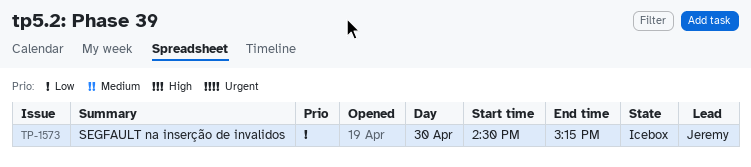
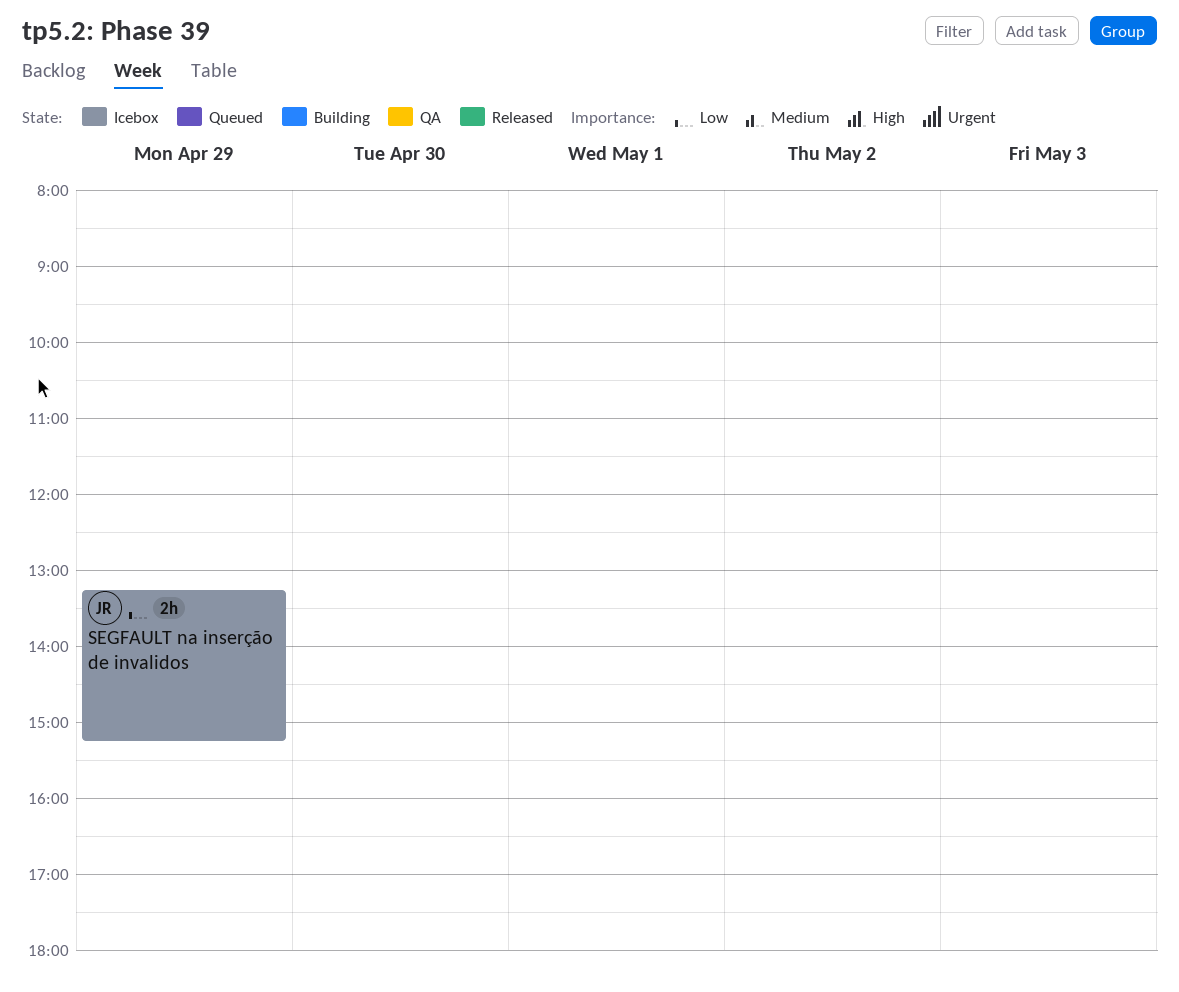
SEGFAULT na inserção de invalidos, day: Apr 30 -> Apr 29
SEGFAULT na inserção de invalidos, begins: 14:30 -> 13:15

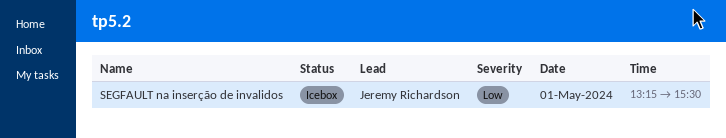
SEGFAULT na inserção de invalidos, day: Apr 29 -> May 1
SEGFAULT na inserção de invalidos, ends: 15:15 -> 15:30

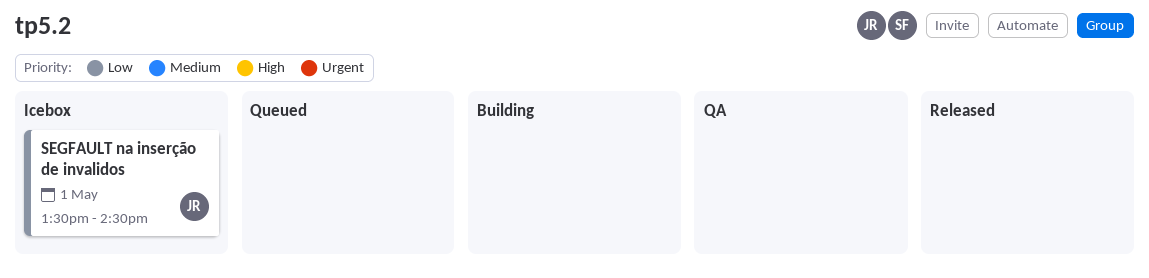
SEGFAULT na inserção de invalidos, begins: 13:15 -> 13:30
SEGFAULT na inserção de invalidos, ends: 15:30 -> 14:30

